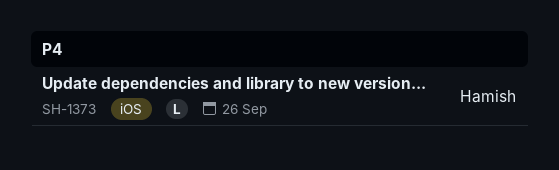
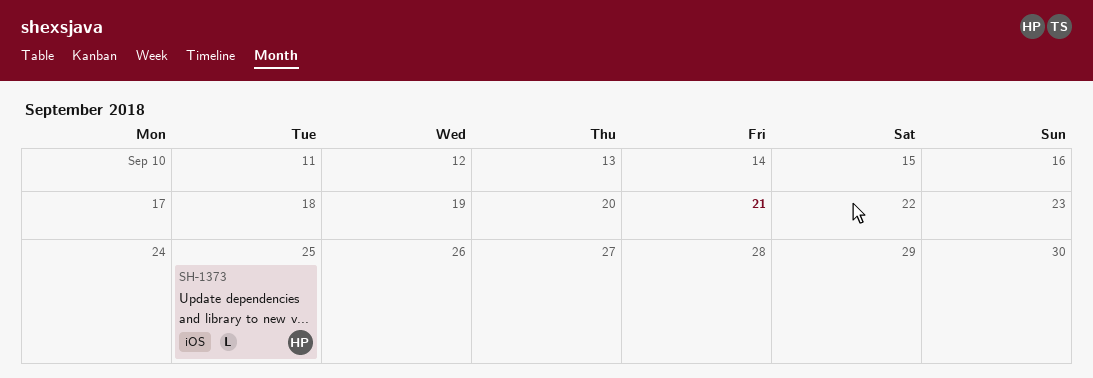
SH-1373, due: Sep 26 -> Sep 25

